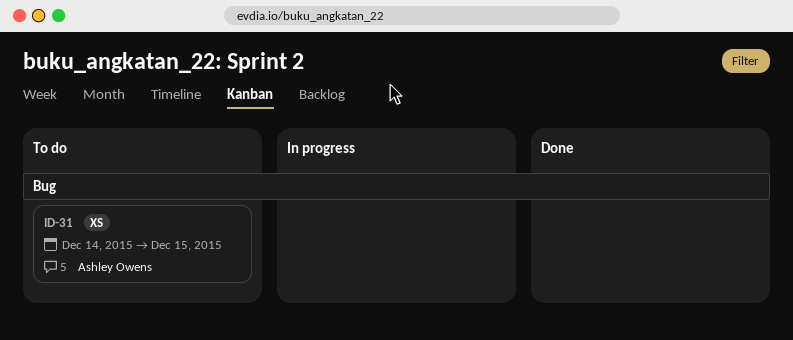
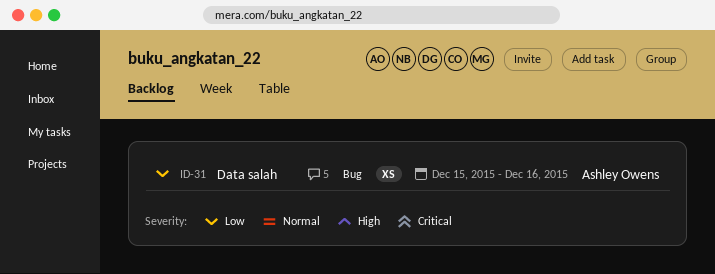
ID-31, start: Dec 14 -> Dec 15
ID-31, due: Dec 15 -> Dec 16

